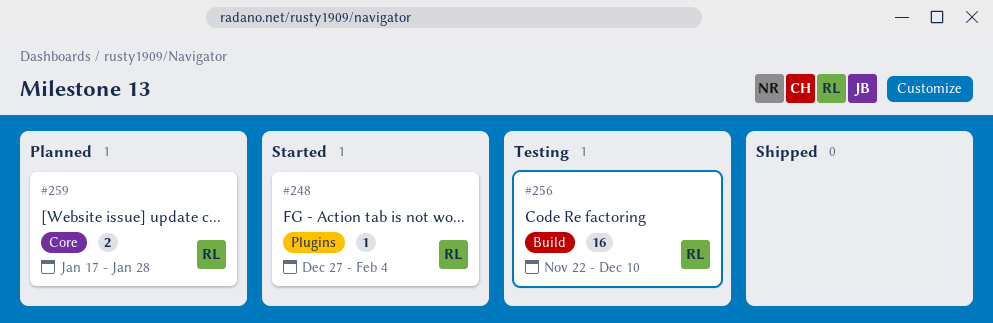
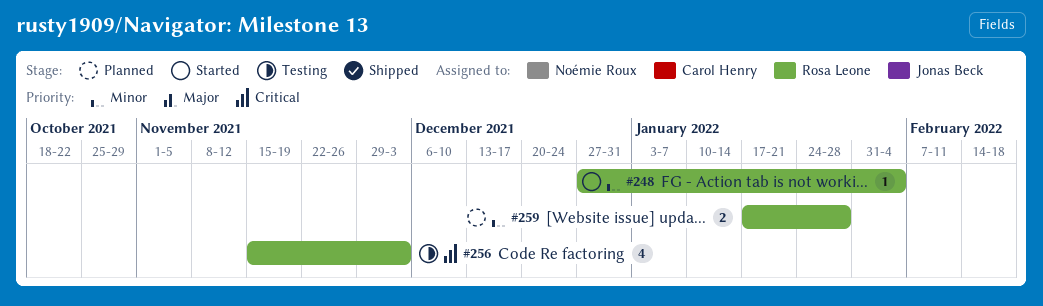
#256, estimate: 16 -> 4
#256, start: Nov 22 -> Nov 15
#256, due: Dec 10 -> Dec 3

